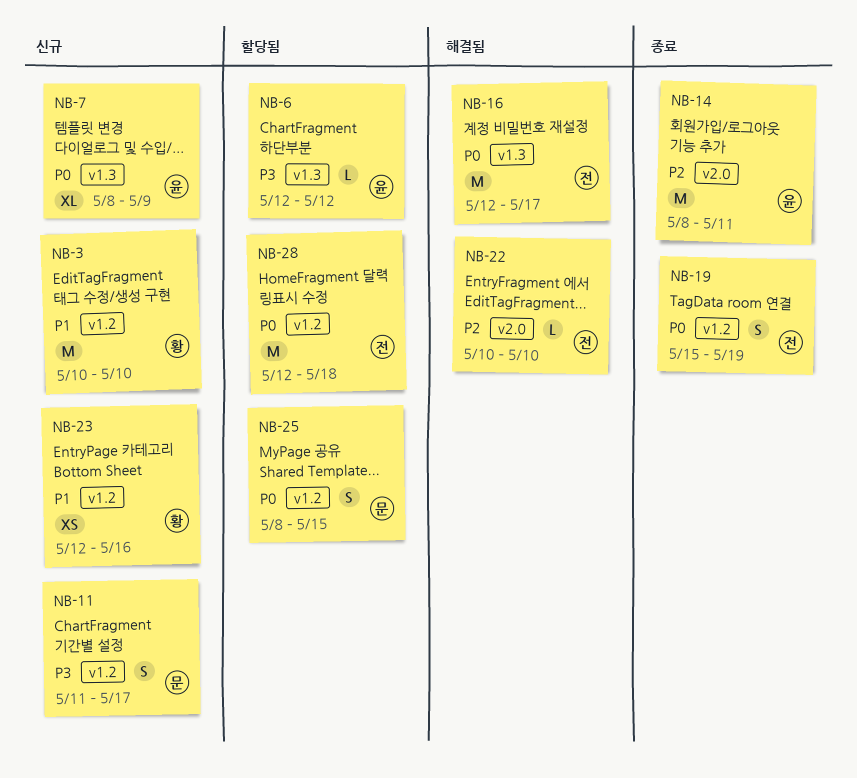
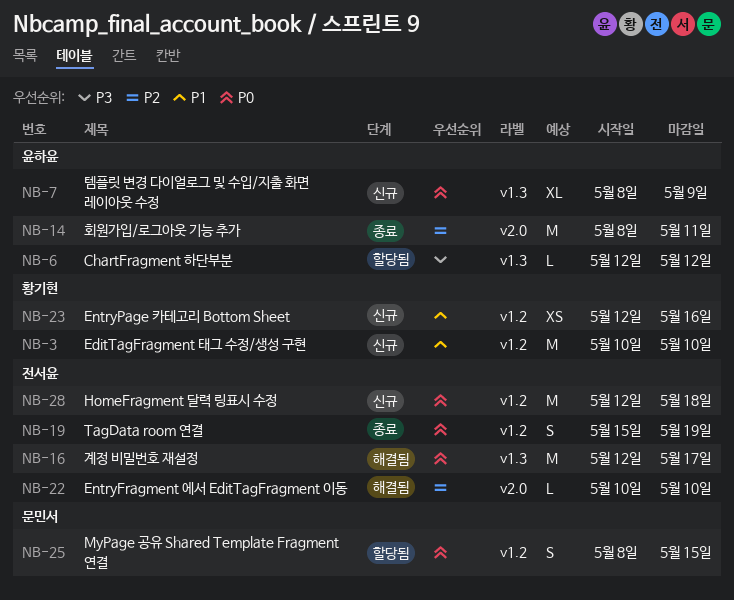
NB-11: present -> none
NB-28, status: 할당됨 -> 신규

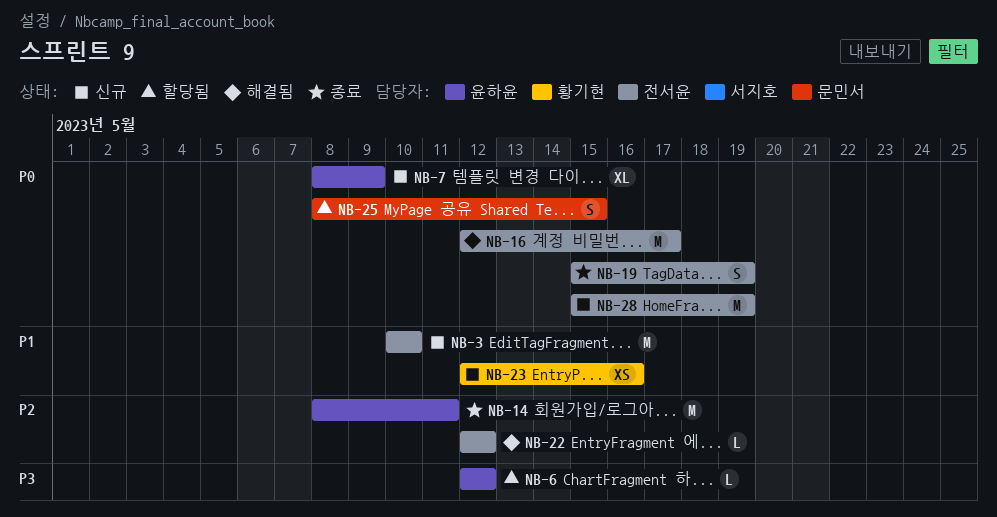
NB-3, owner: 황기현 -> 전서윤
NB-22, start: May 10 -> May 12
NB-22, due: May 10 -> May 12
NB-28, start: May 12 -> May 15
NB-28, due: May 18 -> May 19

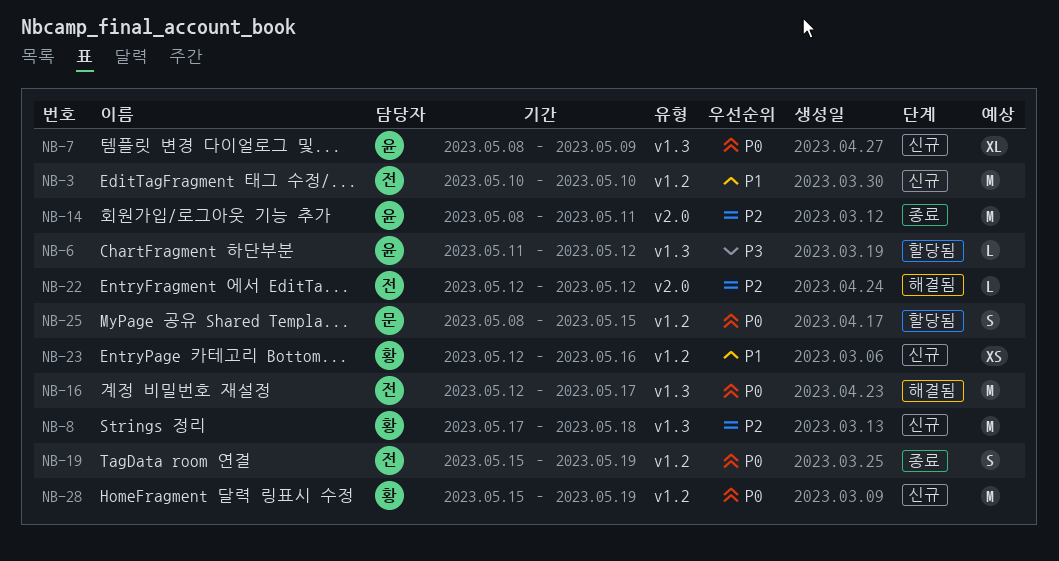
NB-6, start: May 12 -> May 11
NB-8: none -> present
NB-28, owner: 전서윤 -> 황기현

